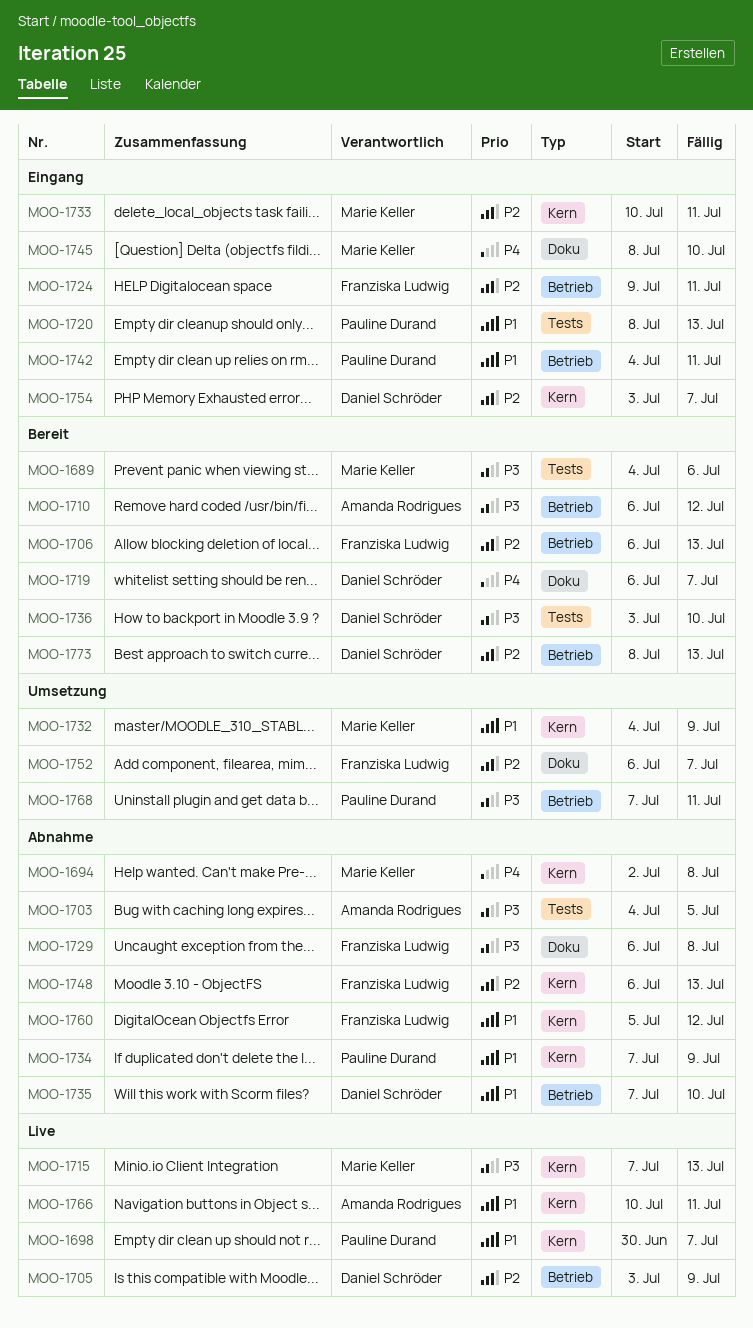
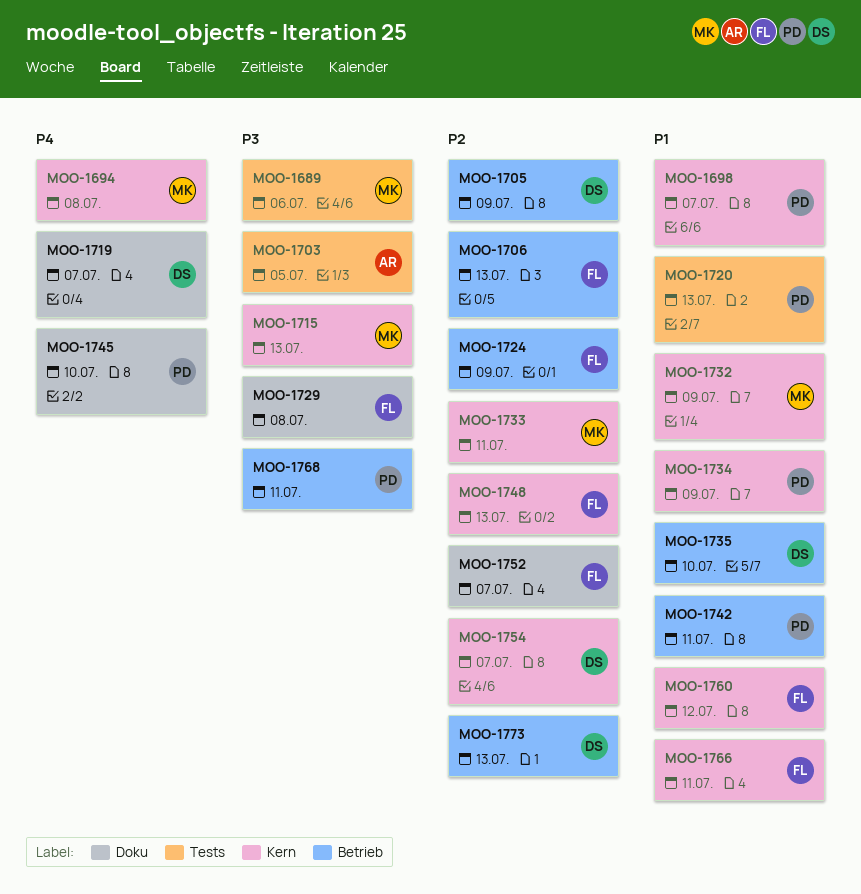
MOO-1710: present -> none
MOO-1724, due: Jul 11 -> Jul 9
MOO-1736: present -> none
MOO-1745, owner: Marie Keller -> Pauline Durand
MOO-1766, owner: Amanda Rodrigues -> Franziska Ludwig

